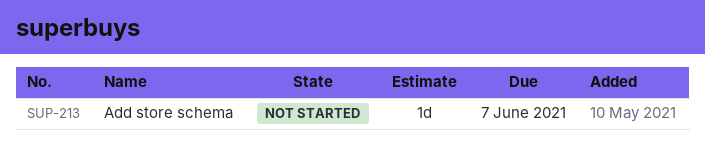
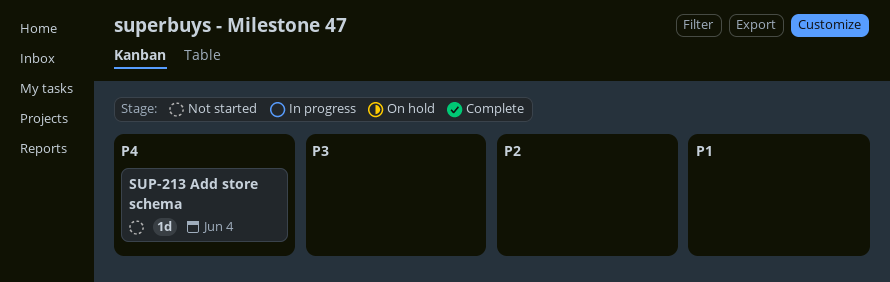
SUP-213, due: Jun 7 -> Jun 4

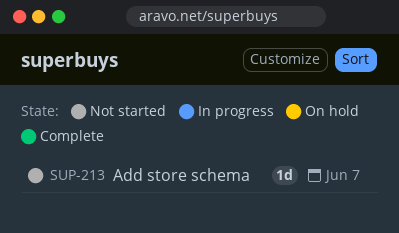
SUP-213, due: Jun 4 -> Jun 7

